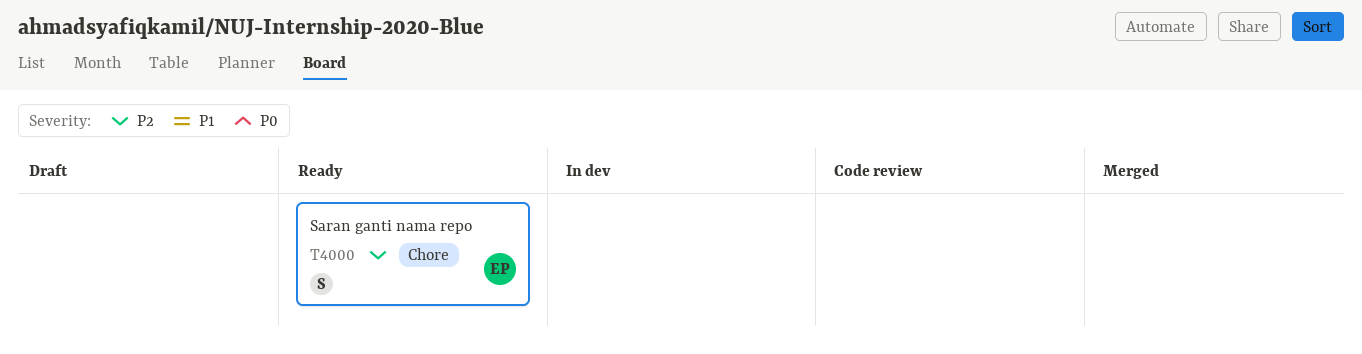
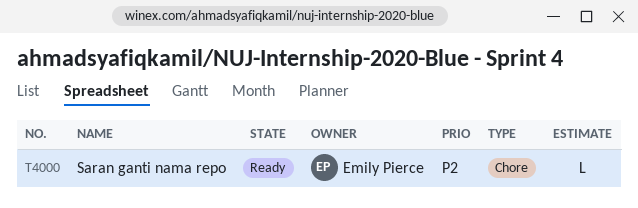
T4000, estimate: S -> L

